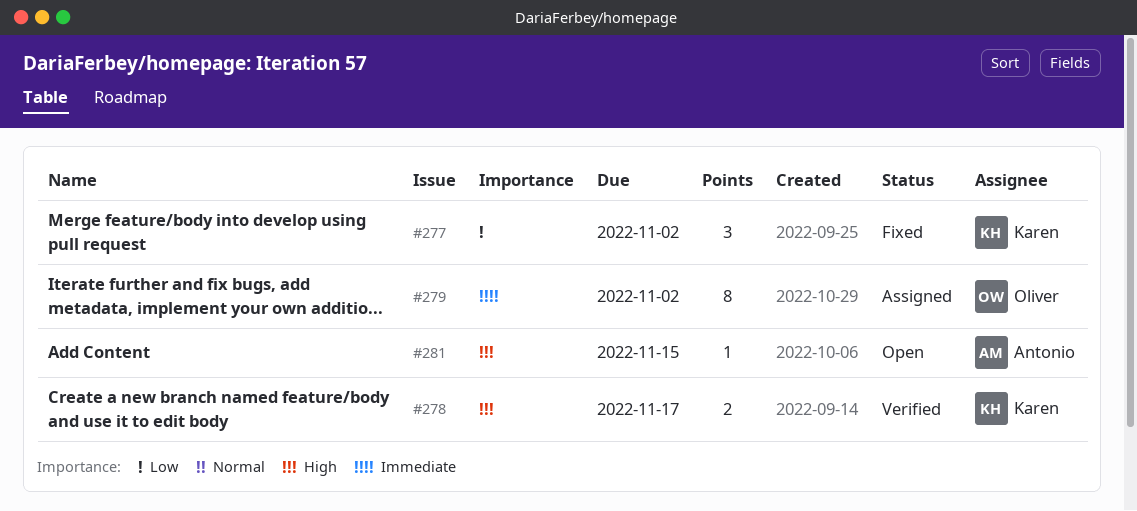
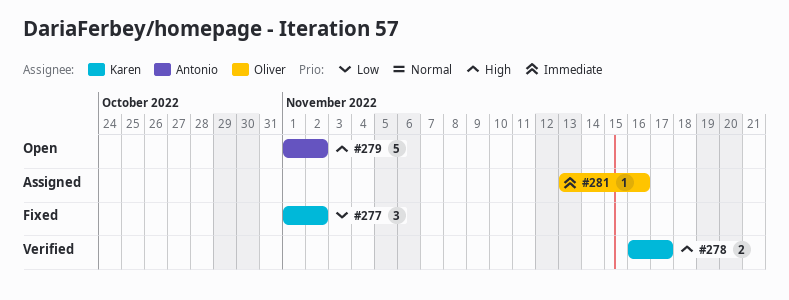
#279, status: Assigned -> Open
#279, owner: Oliver -> Antonio
#279, priority: Immediate -> High
#279, estimate: 8 -> 5
#281, status: Open -> Assigned
#281, owner: Antonio -> Oliver
#281, priority: High -> Immediate
#281, due: Nov 15 -> Nov 16

